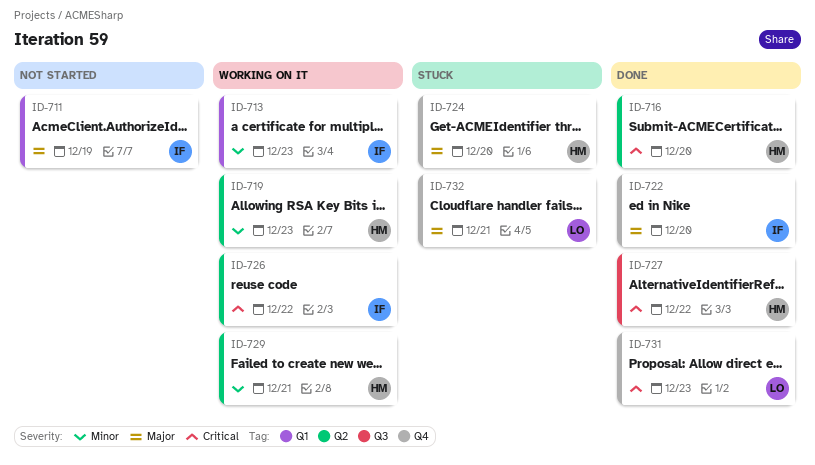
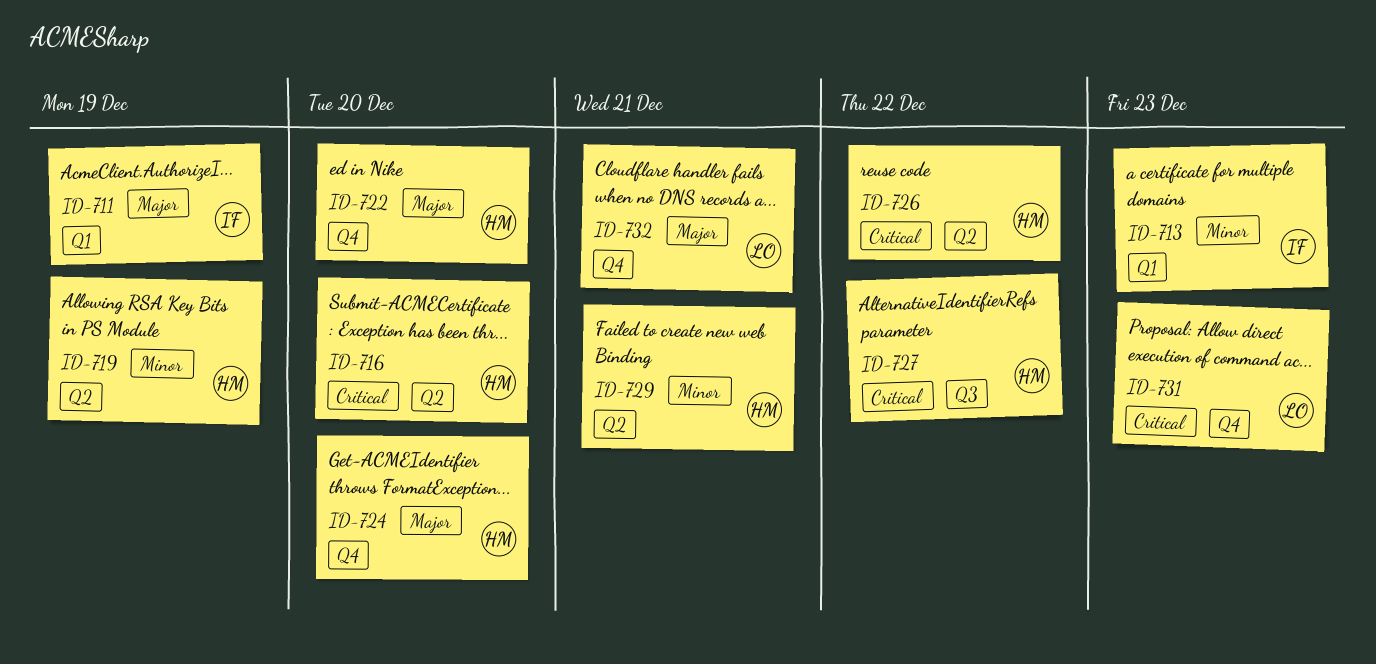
ID-719, due: Dec 23 -> Dec 19
ID-722, owner: IF -> HM
ID-726, owner: IF -> HM

